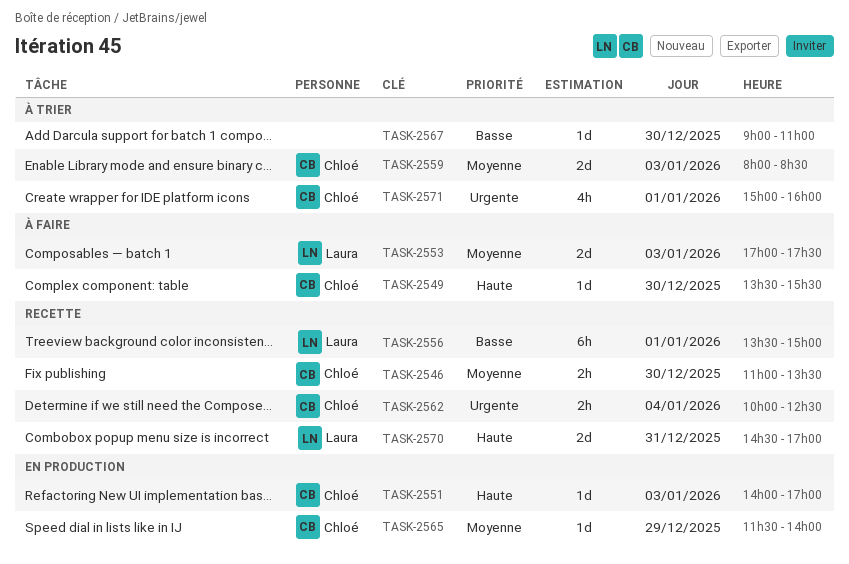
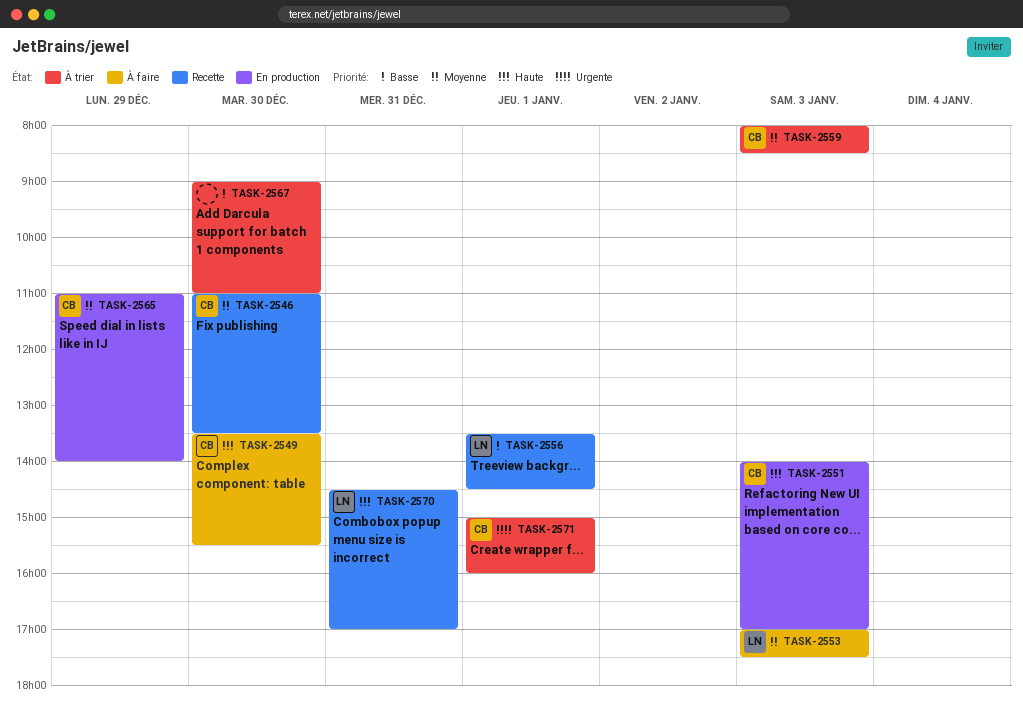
TASK-2556, ends: 15:00 -> 14:30
TASK-2562: present -> none
TASK-2565, begins: 11:30 -> 11:00

